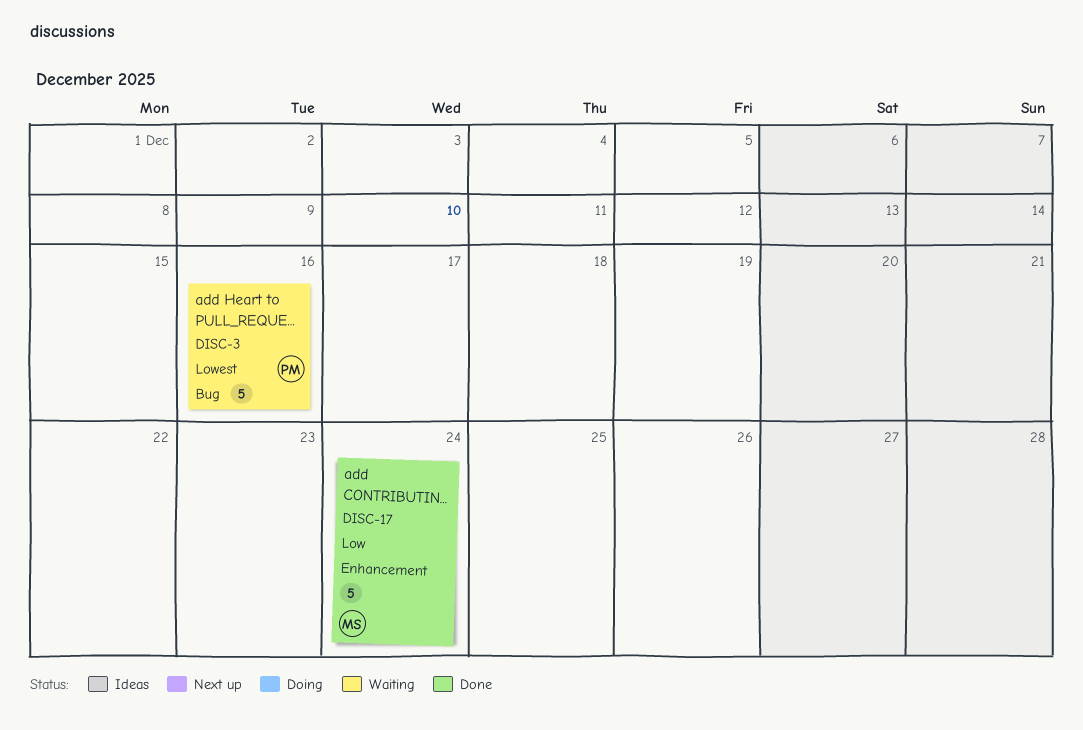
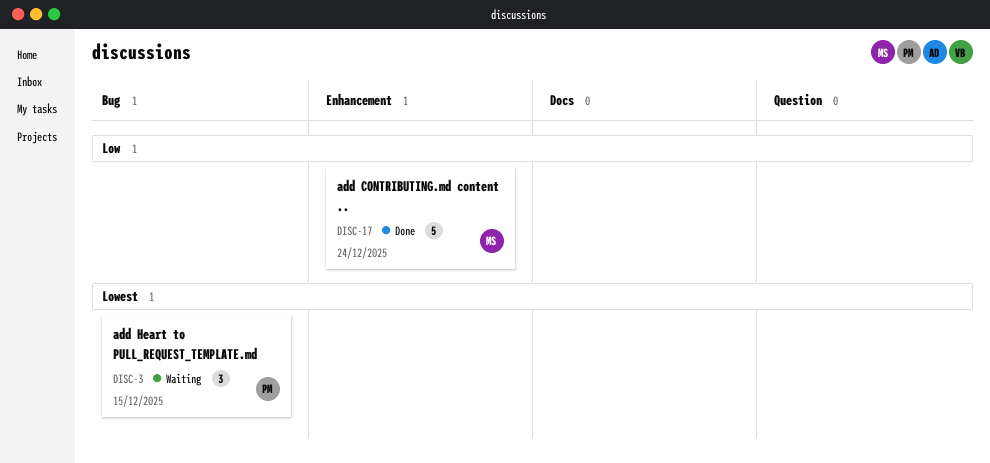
DISC-3, estimate: 5 -> 3
DISC-3, due: Dec 16 -> Dec 15

